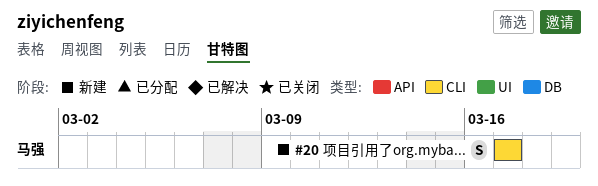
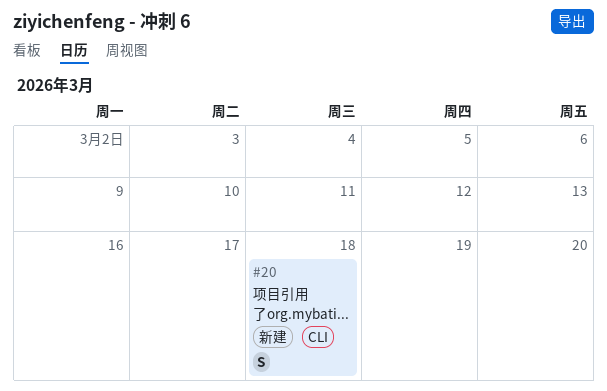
#20, due: Mar 17 -> Mar 18

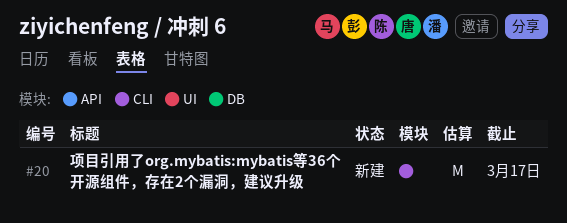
#20, estimate: S -> M
#20, due: Mar 18 -> Mar 17

